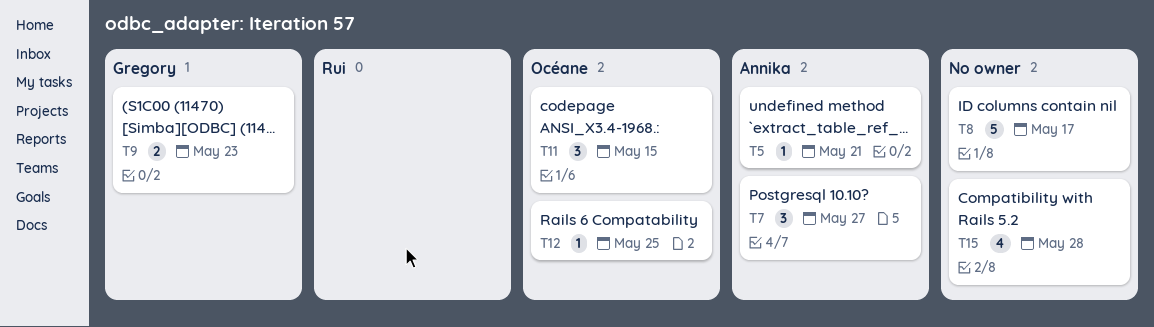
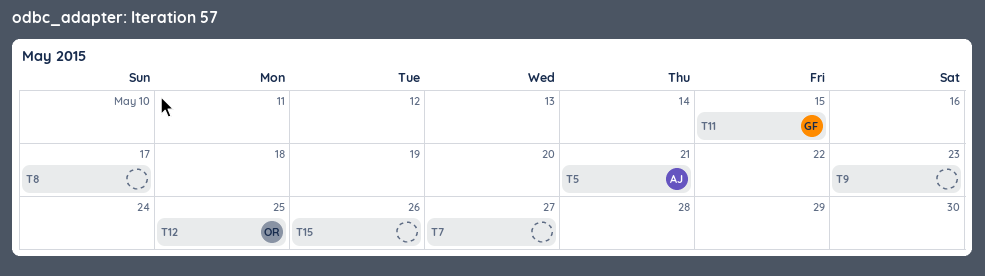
T7, owner: Annika -> none
T9, owner: Gregory -> none
T11, owner: Océane -> Gregory
T15, due: May 28 -> May 26

